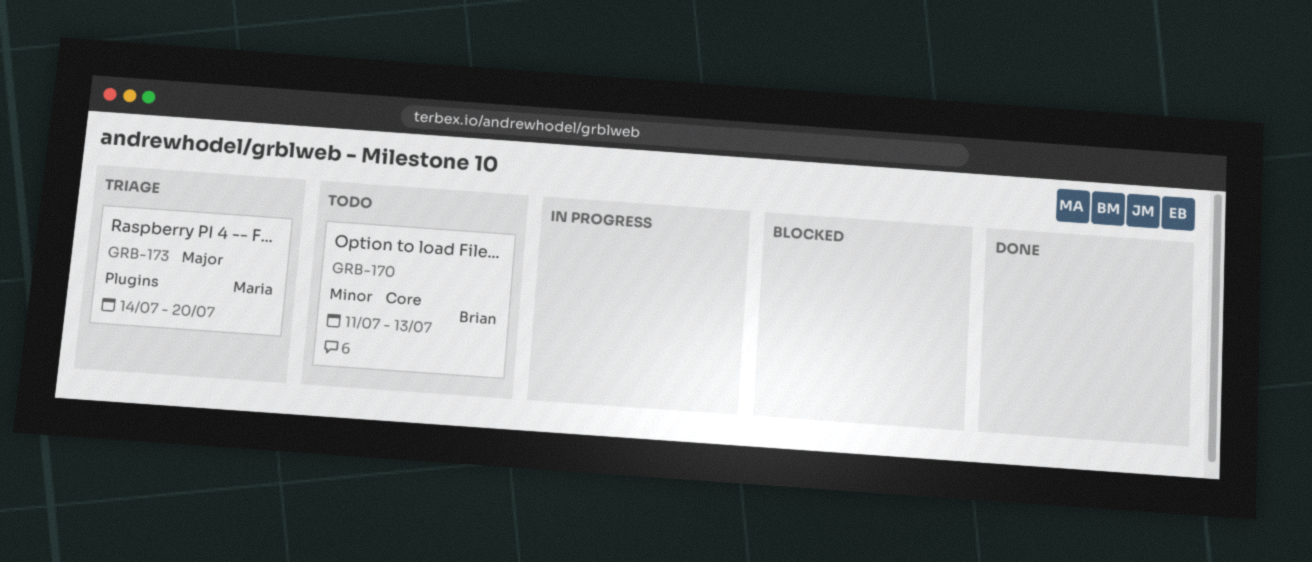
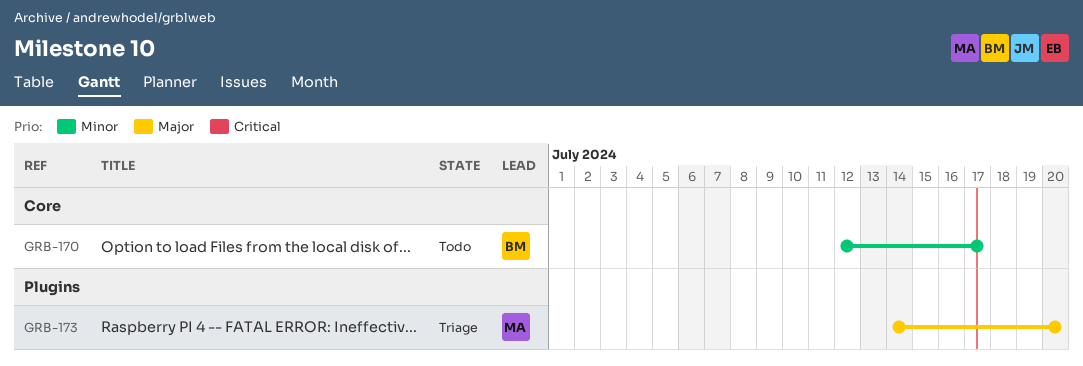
GRB-170, start: Jul 11 -> Jul 12
GRB-170, due: Jul 13 -> Jul 17

